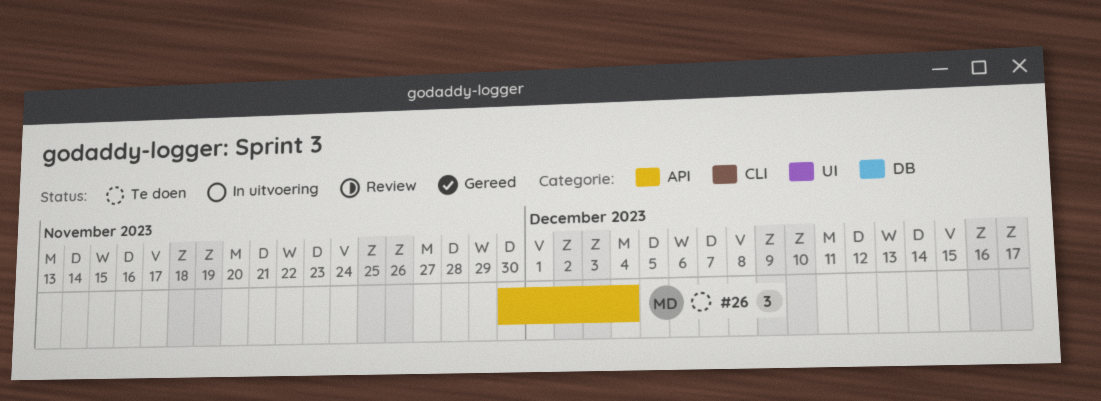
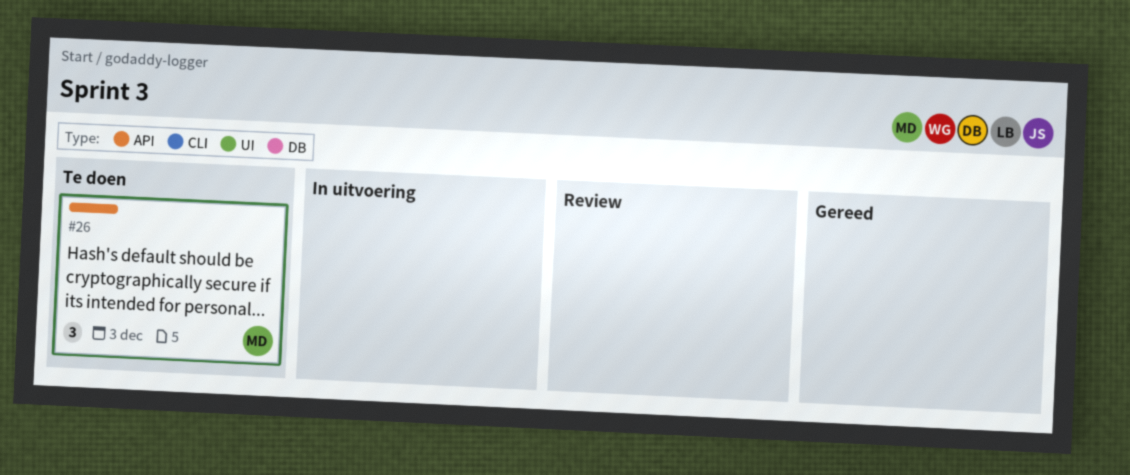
#26, due: Dec 4 -> Dec 3

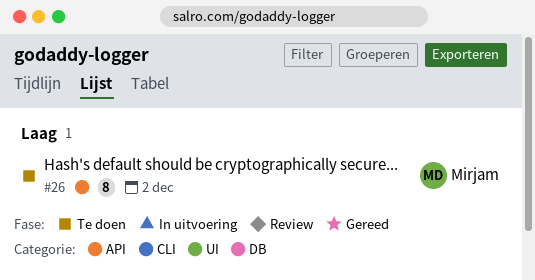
#26, estimate: 3 -> 8
#26, due: Dec 3 -> Dec 2

